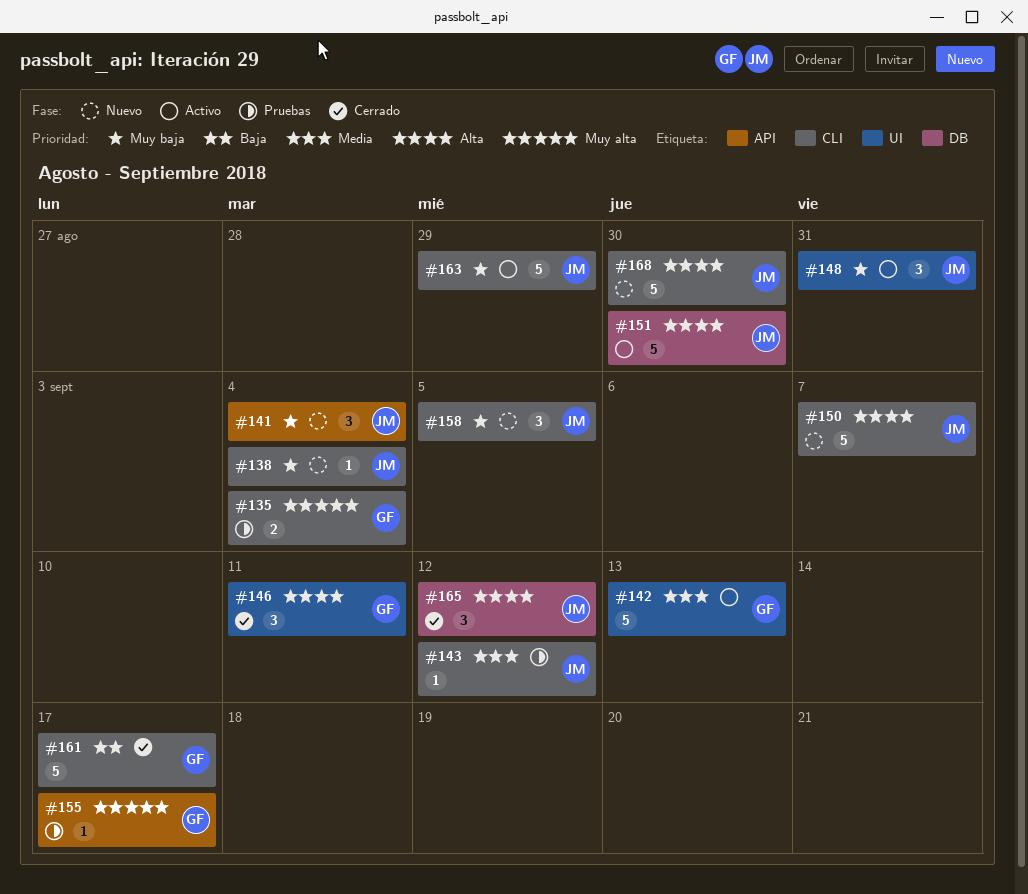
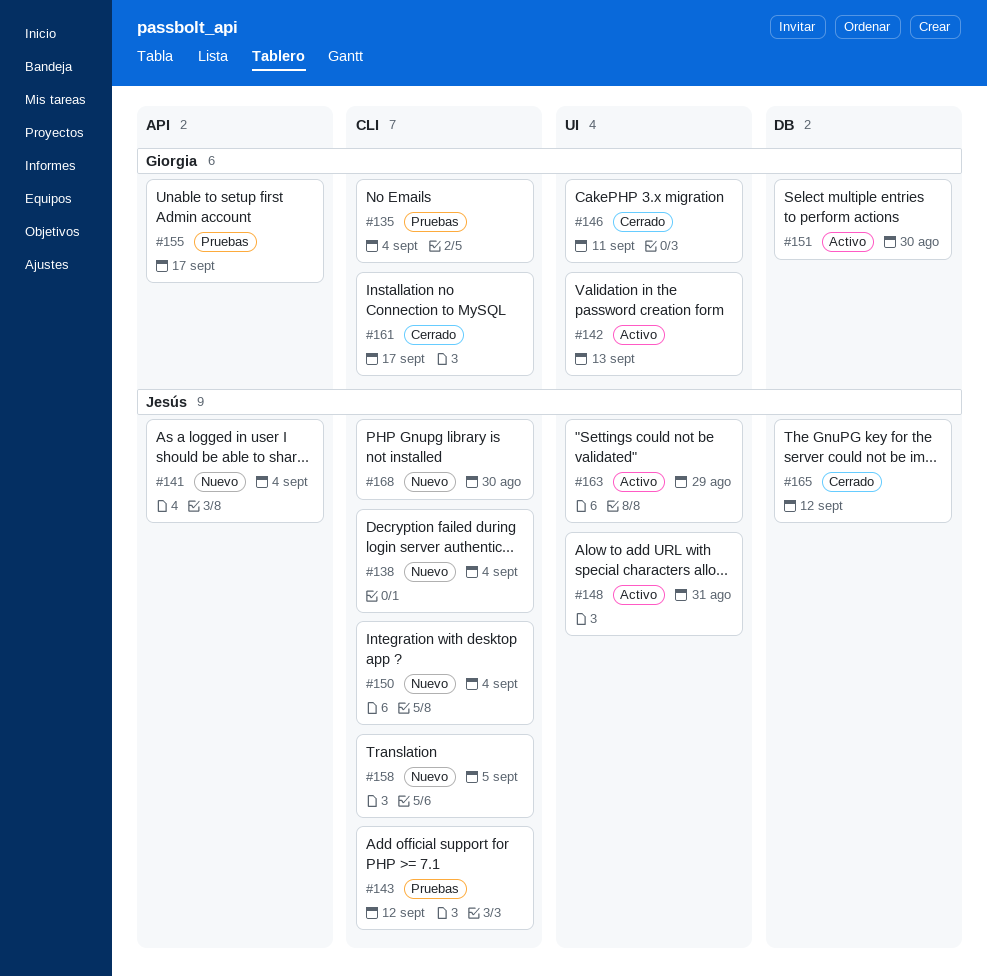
#150, due: Sep 7 -> Sep 4
#151, owner: Jesús -> Giorgia
#163, label: CLI -> UI

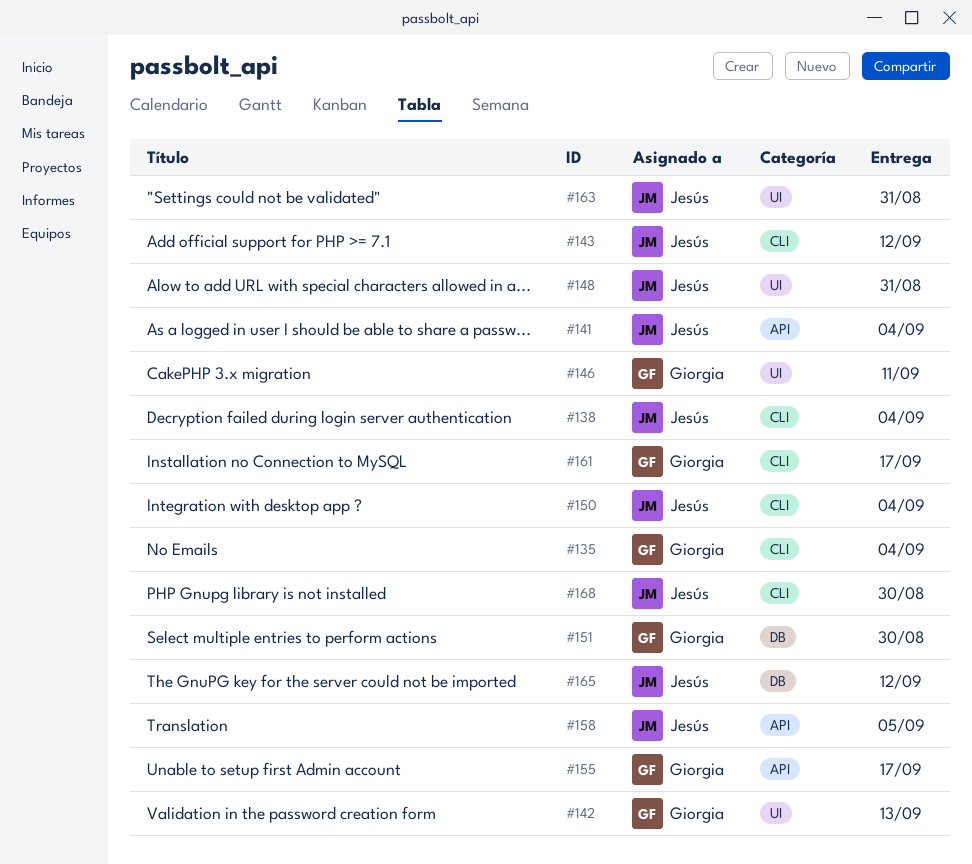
#158, label: CLI -> API
#163, due: Aug 29 -> Aug 31

